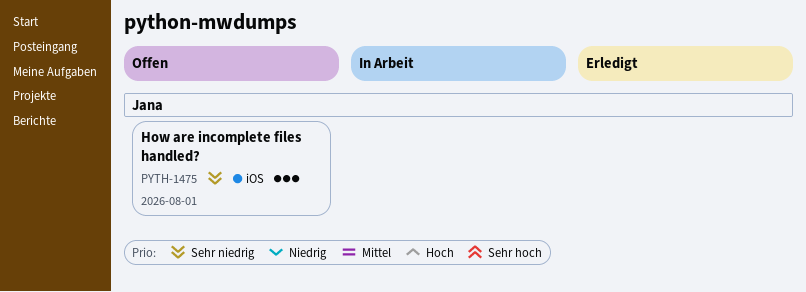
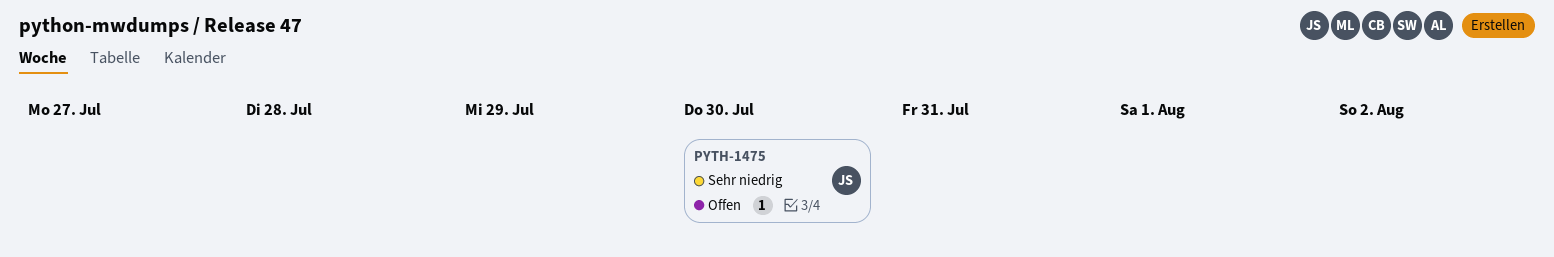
PYTH-1475, estimate: 3 -> 1
PYTH-1475, due: Aug 1 -> Jul 30

